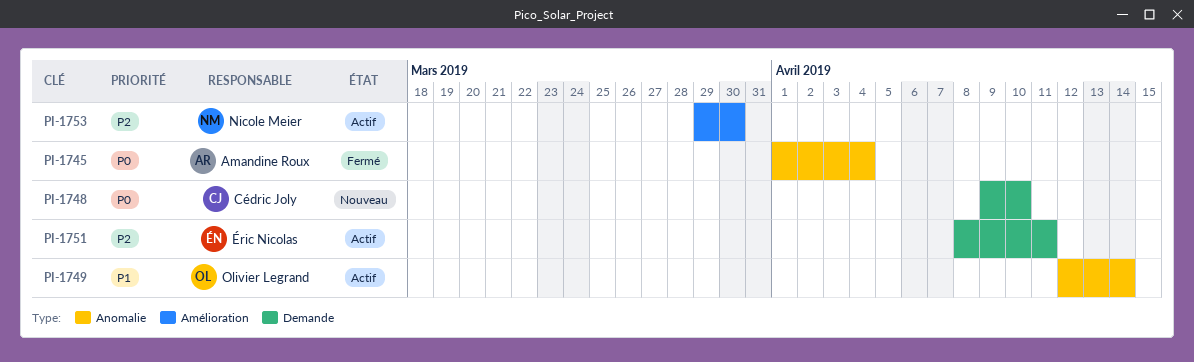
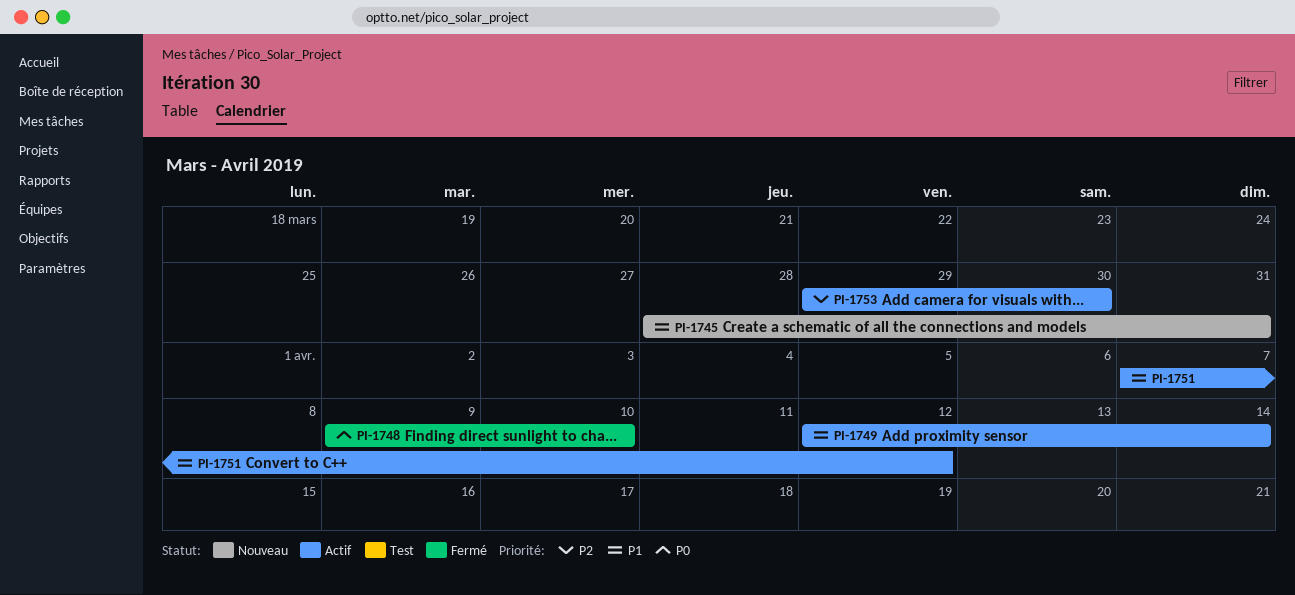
PI-1745, status: Fermé -> Nouveau
PI-1745, priority: P0 -> P1
PI-1745, start: Apr 1 -> Mar 28
PI-1745, due: Apr 4 -> Mar 31
PI-1748, status: Nouveau -> Fermé
PI-1751, priority: P2 -> P1
PI-1751, start: Apr 8 -> Apr 7
PI-1751, due: Apr 11 -> Apr 12

